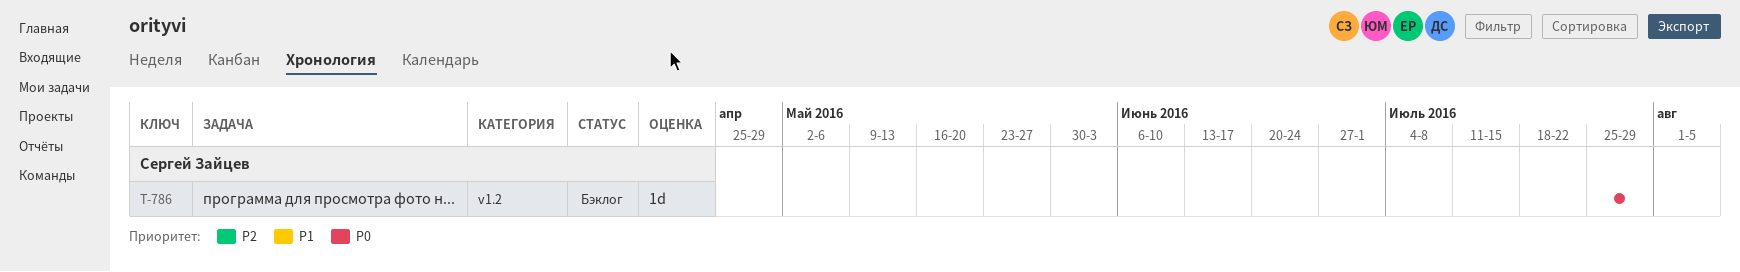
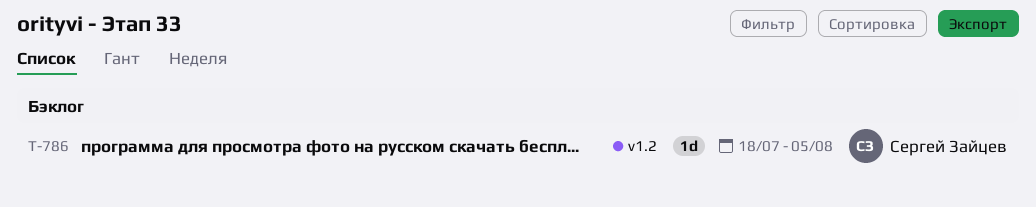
T-786, start: Jul 25 -> Jul 18
T-786, due: Jul 29 -> Aug 5

